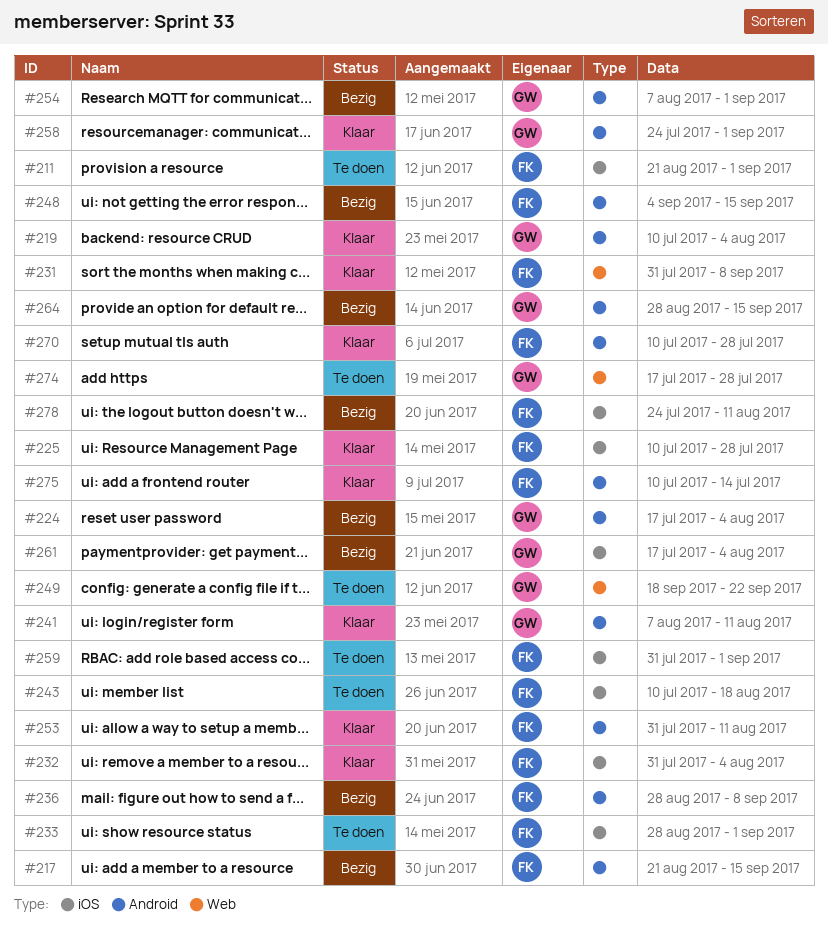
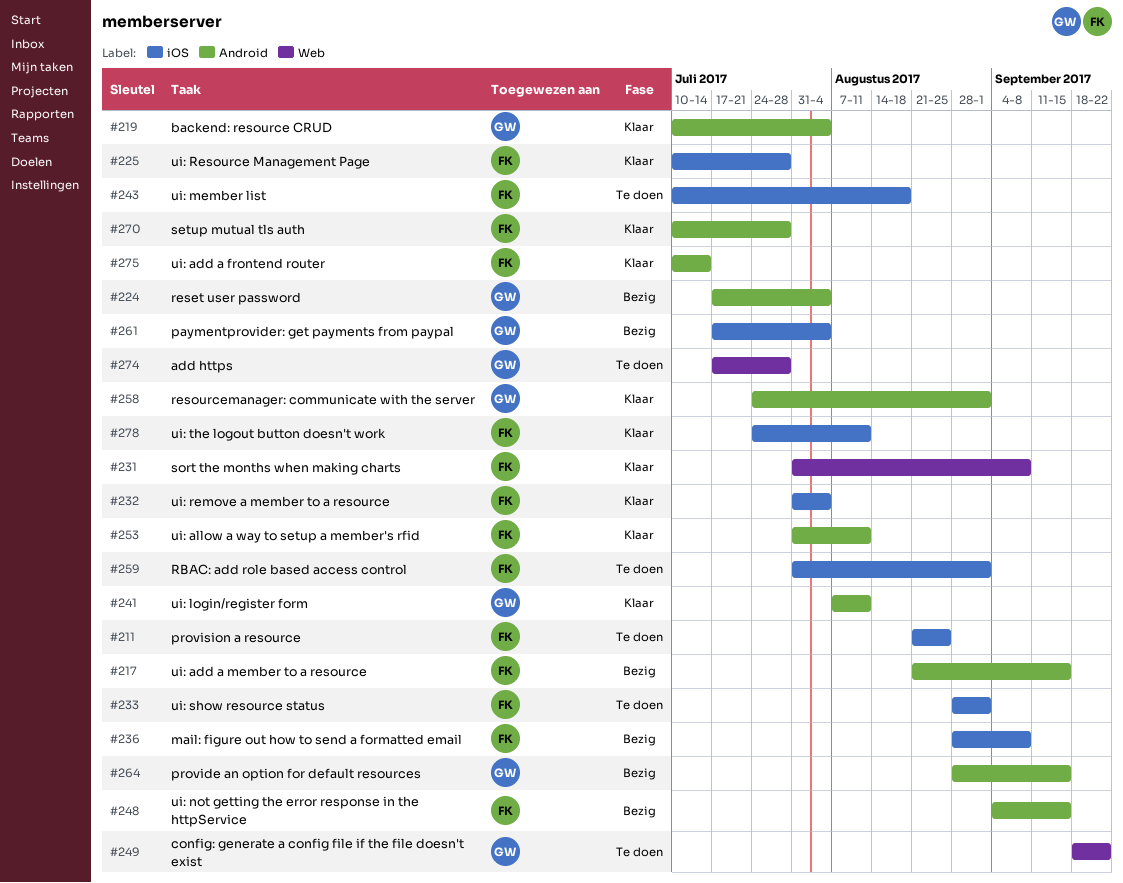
#211, due: Sep 1 -> Aug 25
#236, label: Android -> iOS
#254: present -> none
#278, status: Bezig -> Klaar

